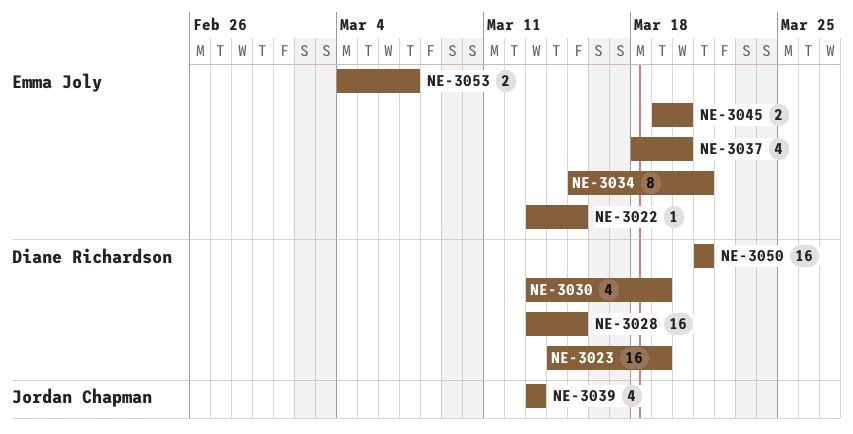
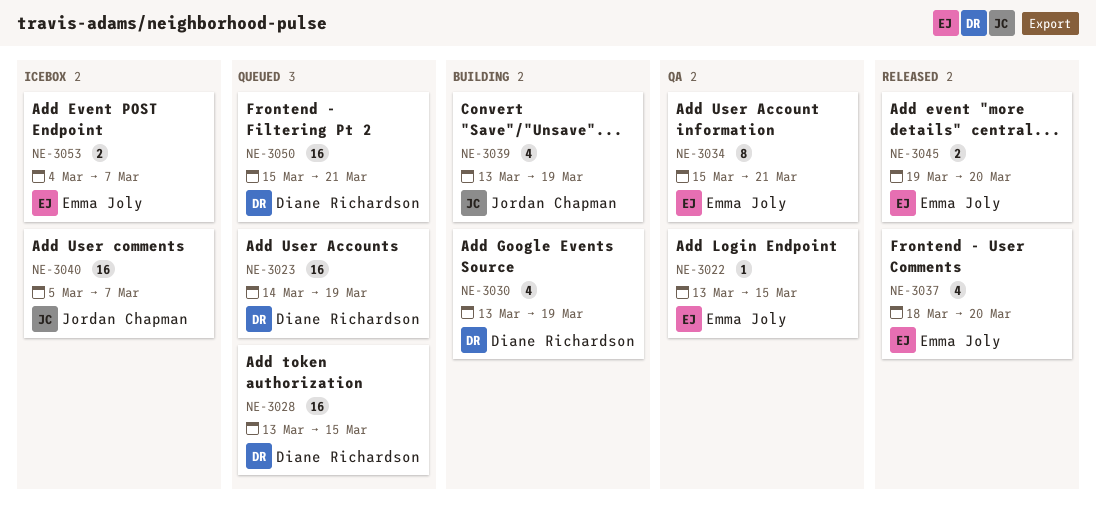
NE-3039, due: Mar 13 -> Mar 19
NE-3040: none -> present
NE-3050, start: Mar 21 -> Mar 15

